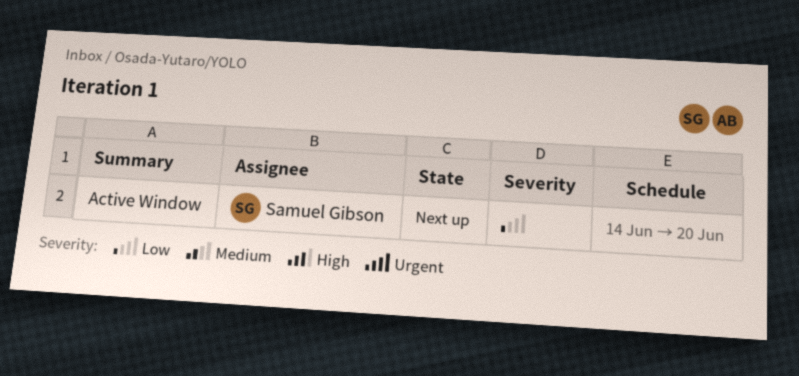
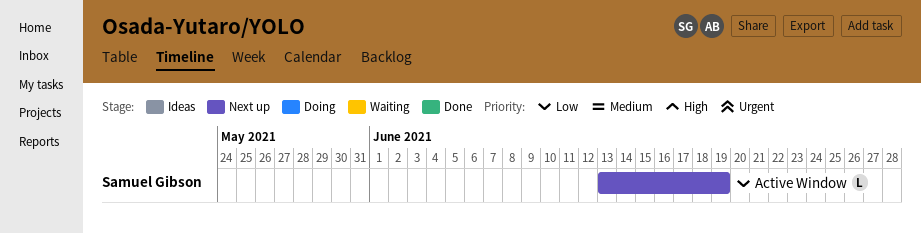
Active Window, start: Jun 14 -> Jun 13
Active Window, due: Jun 20 -> Jun 19

